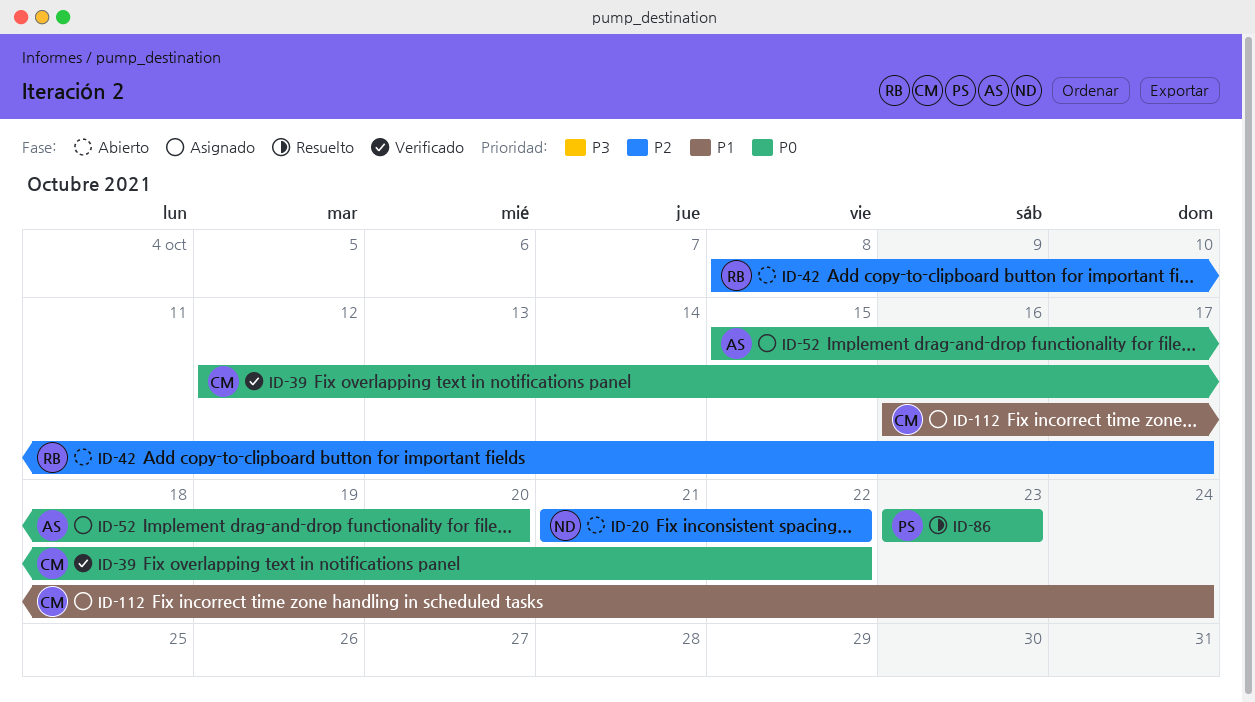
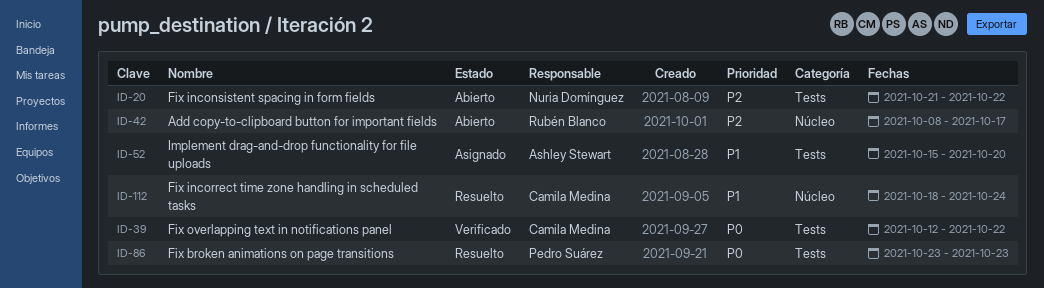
ID-52, priority: P0 -> P1
ID-112, status: Asignado -> Resuelto
ID-112, start: Oct 16 -> Oct 18

